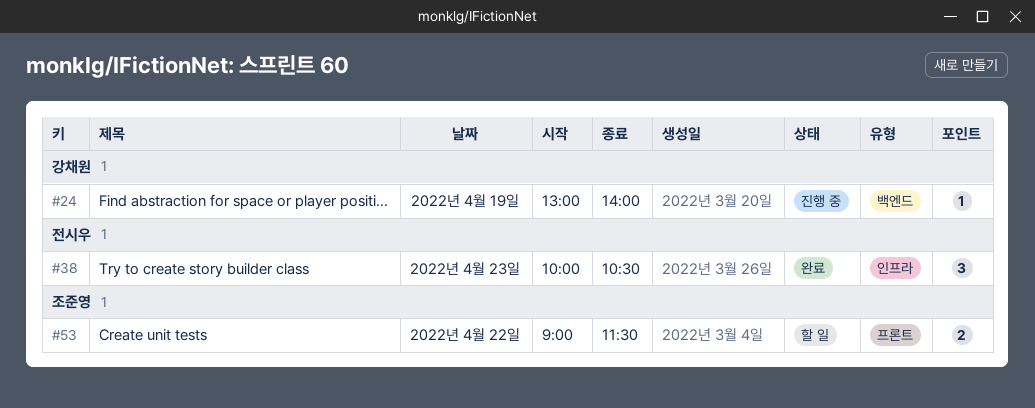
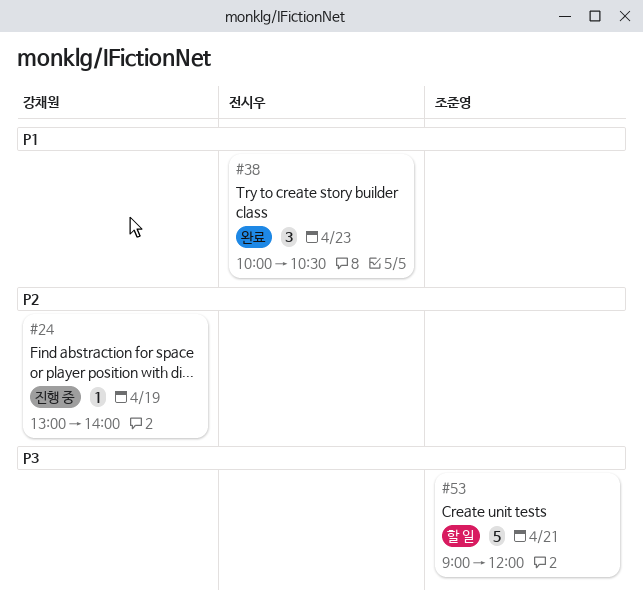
#53, estimate: 2 -> 5
#53, day: Apr 22 -> Apr 21
#53, ends: 11:30 -> 12:00

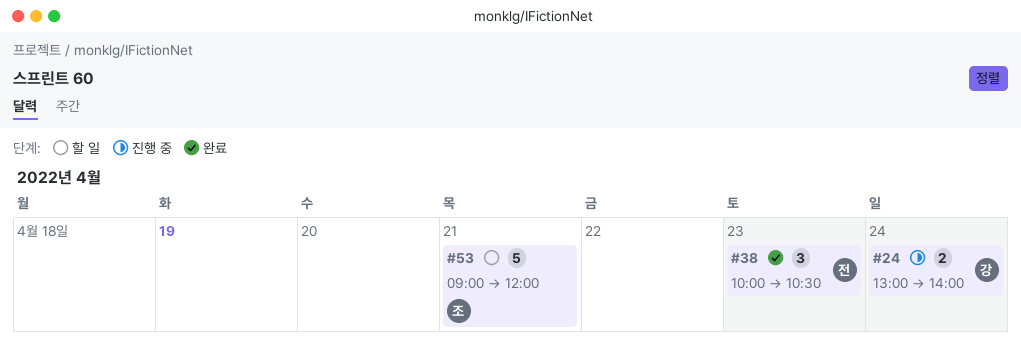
#24, estimate: 1 -> 2
#24, day: Apr 19 -> Apr 24

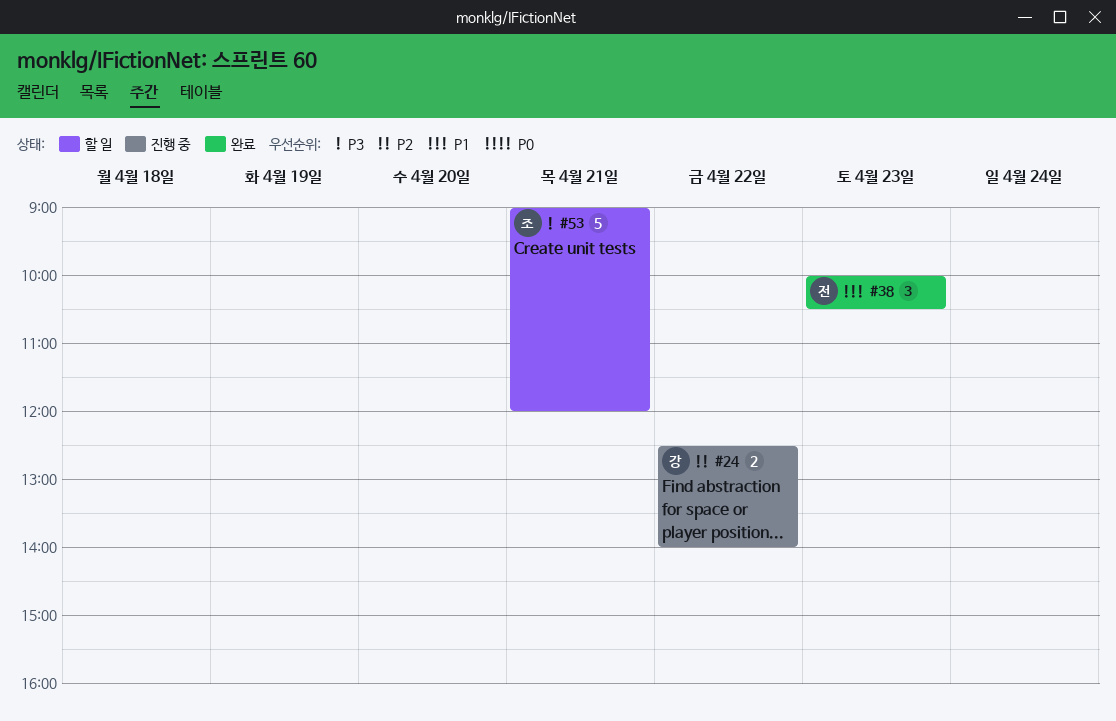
#24, day: Apr 24 -> Apr 22
#24, begins: 13:00 -> 12:30

